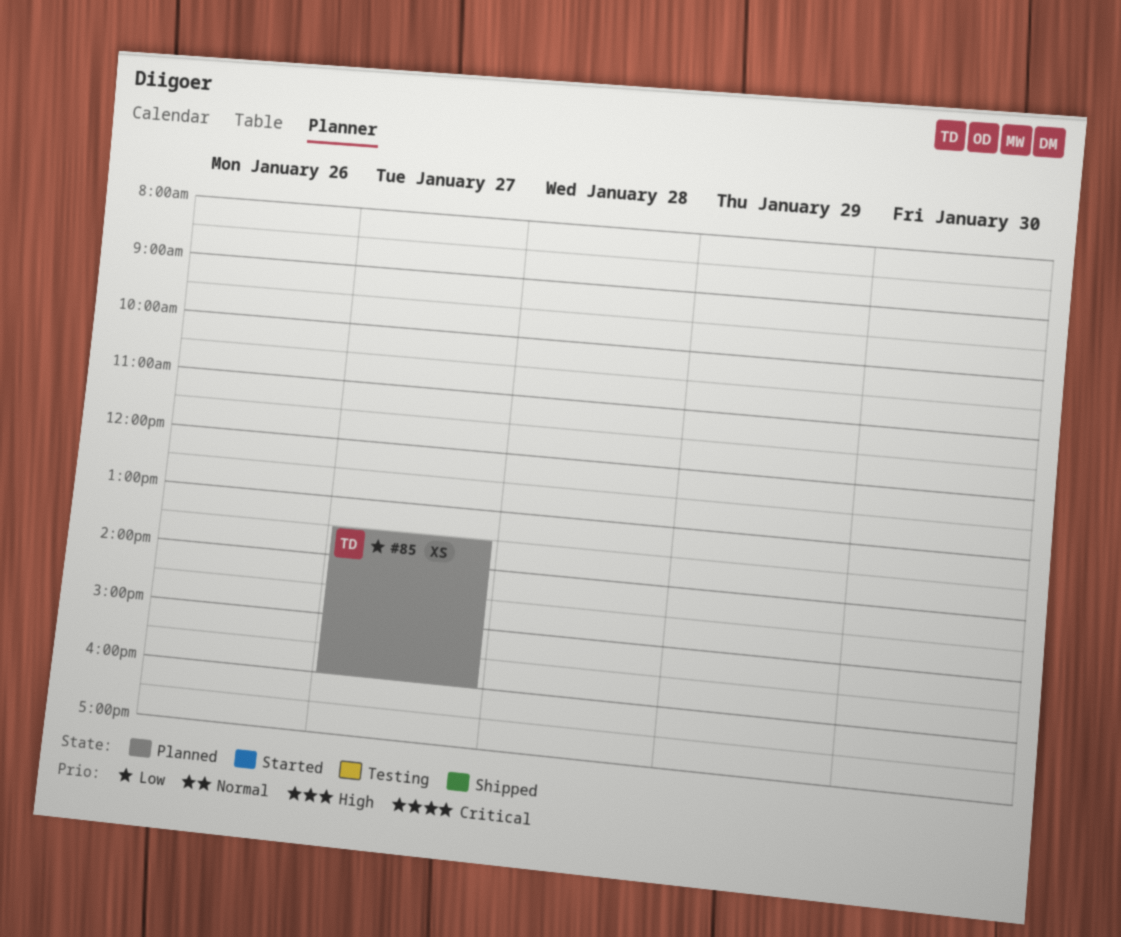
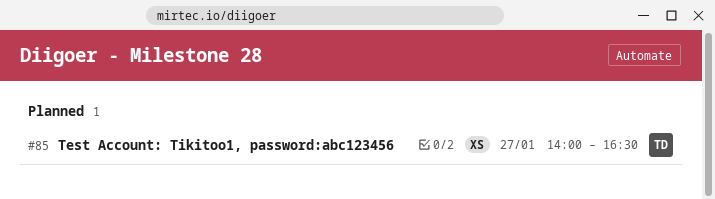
#85, begins: 13:30 -> 14:00
#85, ends: 16:00 -> 16:30

